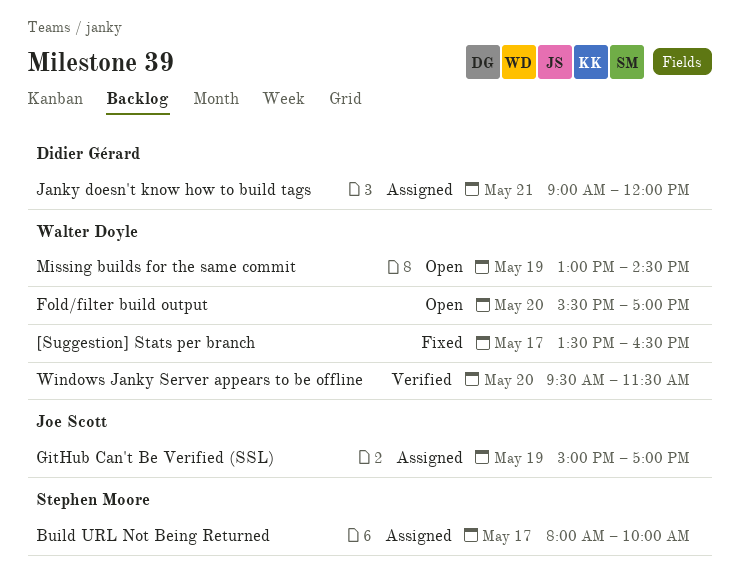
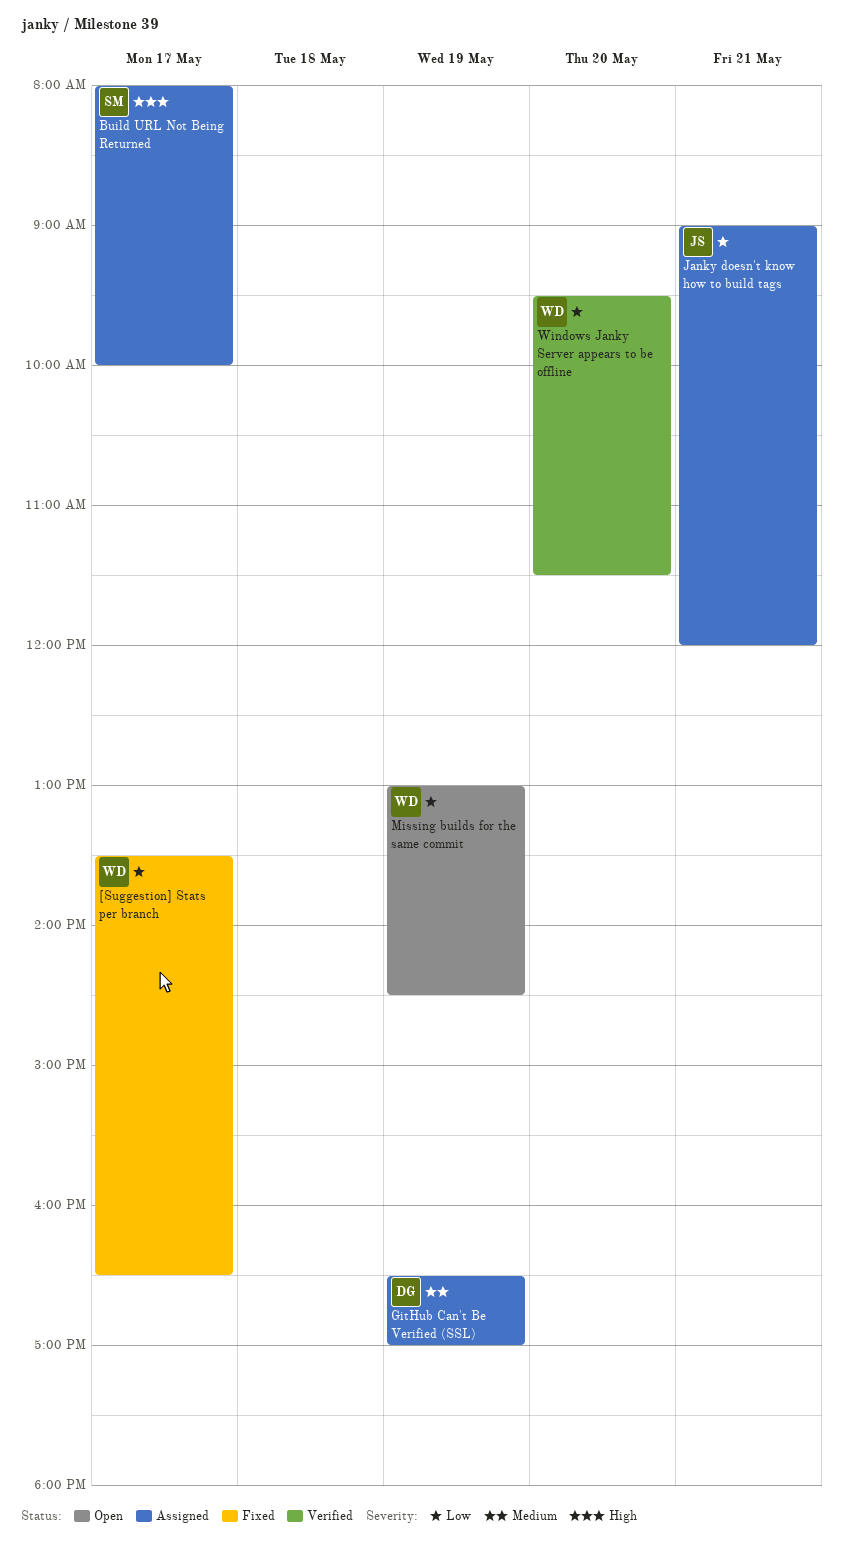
Fold/filter build output: present -> none
GitHub Can't Be Verified (SSL), owner: Joe Scott -> Didier Gérard
GitHub Can't Be Verified (SSL), begins: 15:00 -> 16:30
Janky doesn't know how to build tags, owner: Didier Gérard -> Joe Scott

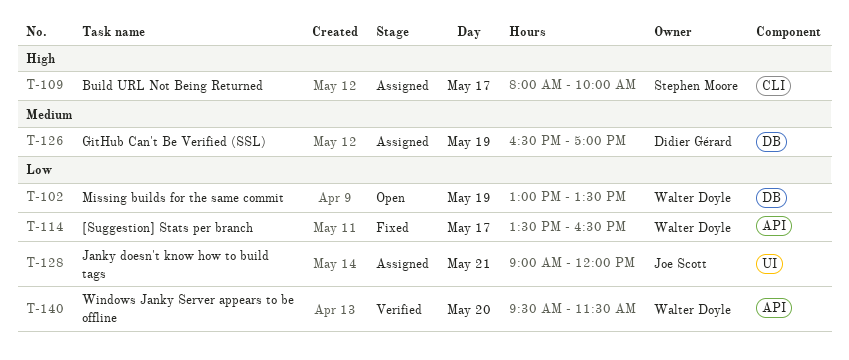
Missing builds for the same commit, ends: 14:30 -> 13:30

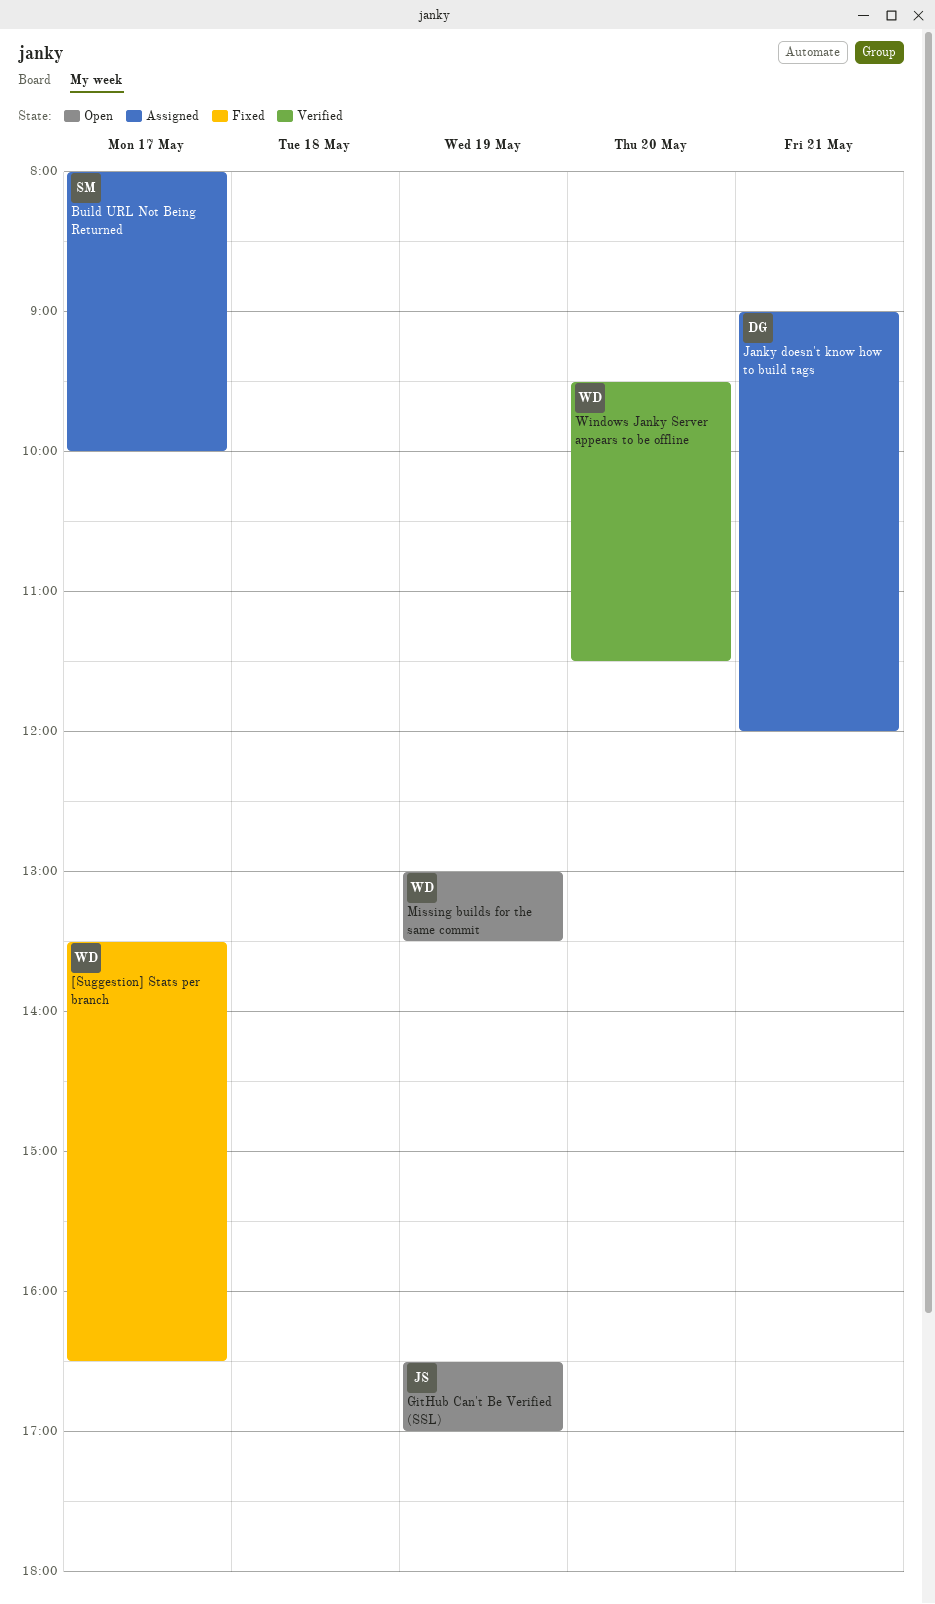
GitHub Can't Be Verified (SSL), status: Assigned -> Open
GitHub Can't Be Verified (SSL), owner: Didier Gérard -> Joe Scott
Janky doesn't know how to build tags, owner: Joe Scott -> Didier Gérard

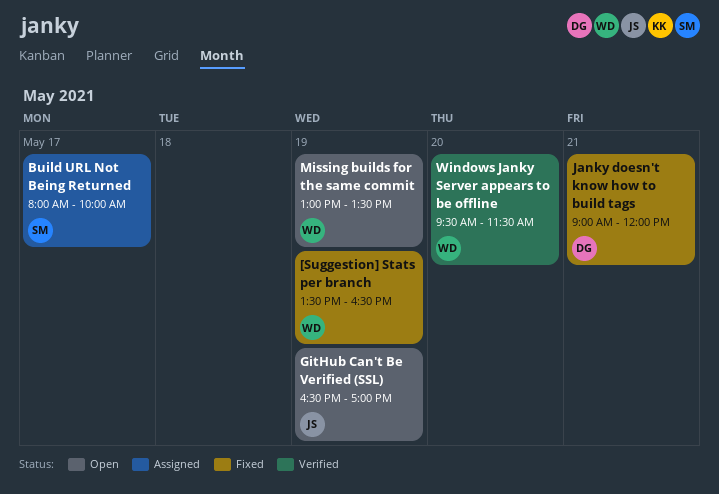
[Suggestion] Stats per branch, day: May 17 -> May 19
Janky doesn't know how to build tags, status: Assigned -> Fixed

